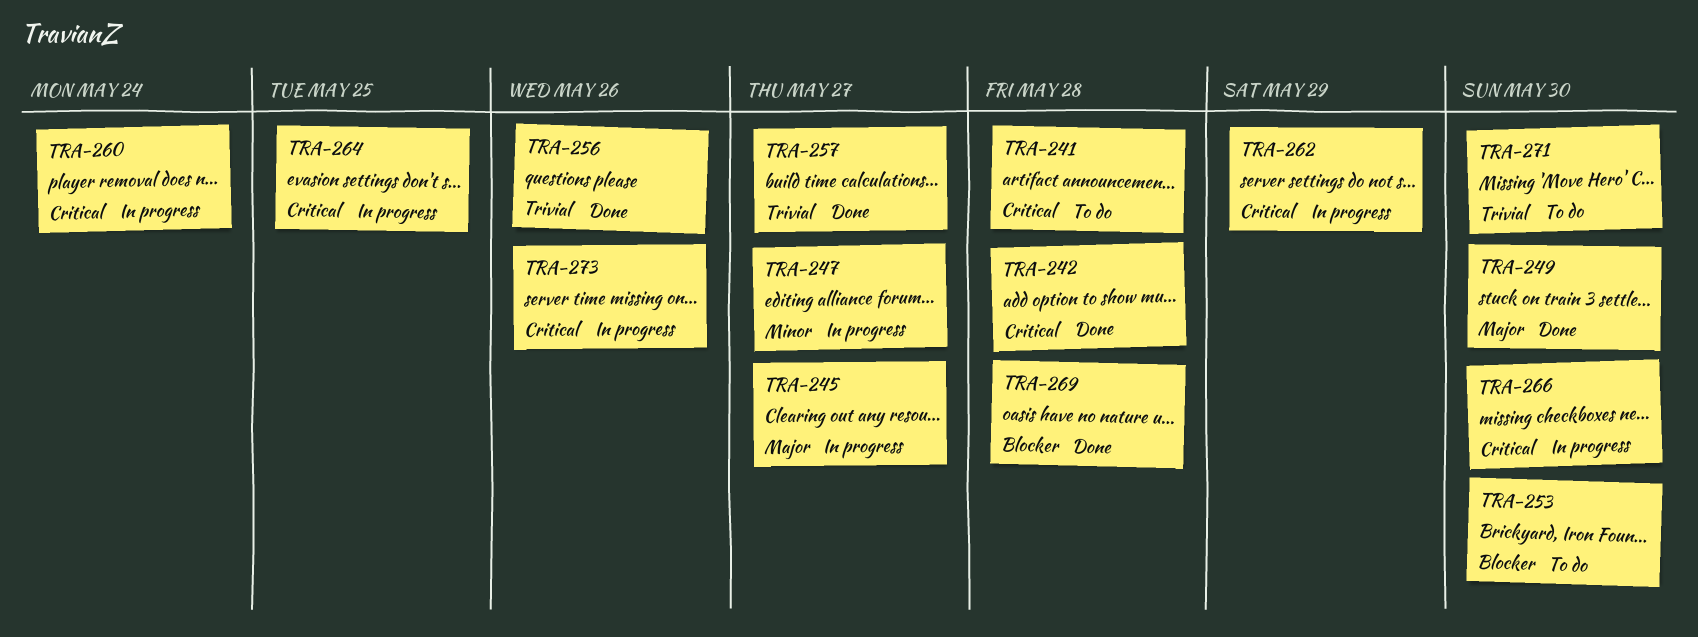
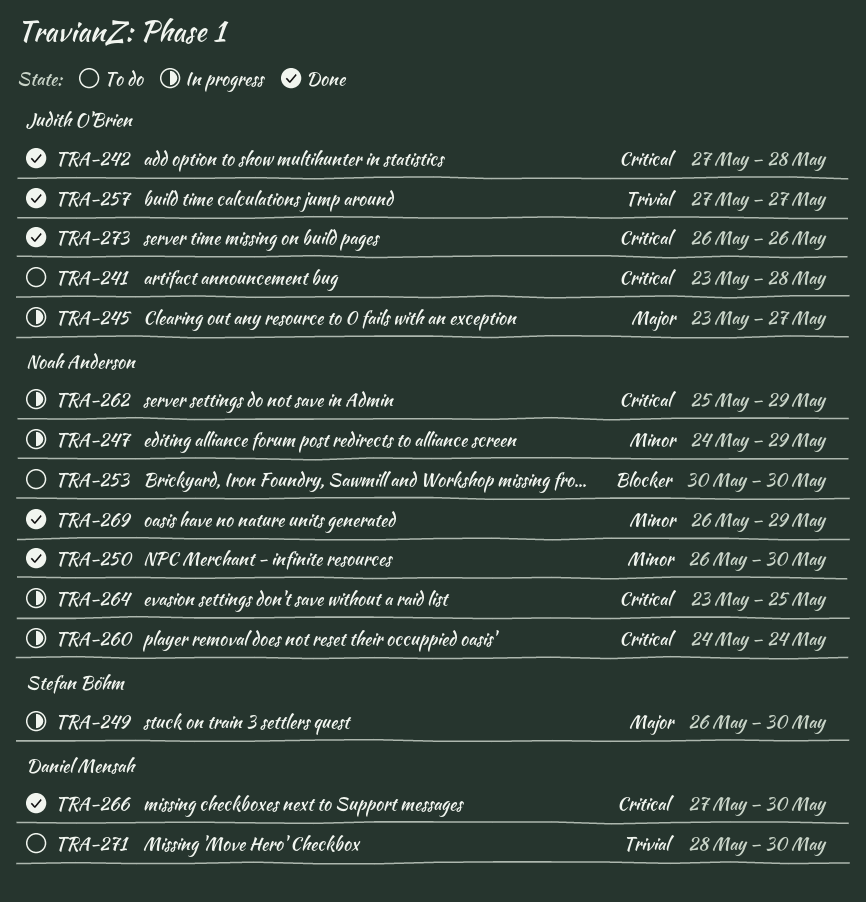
TRA-247, due: May 27 -> May 29
TRA-249, status: Done -> In progress
TRA-250: none -> present
TRA-256: present -> none
TRA-266, status: In progress -> Done
TRA-269, priority: Blocker -> Minor
TRA-269, due: May 28 -> May 29
TRA-273, status: In progress -> Done

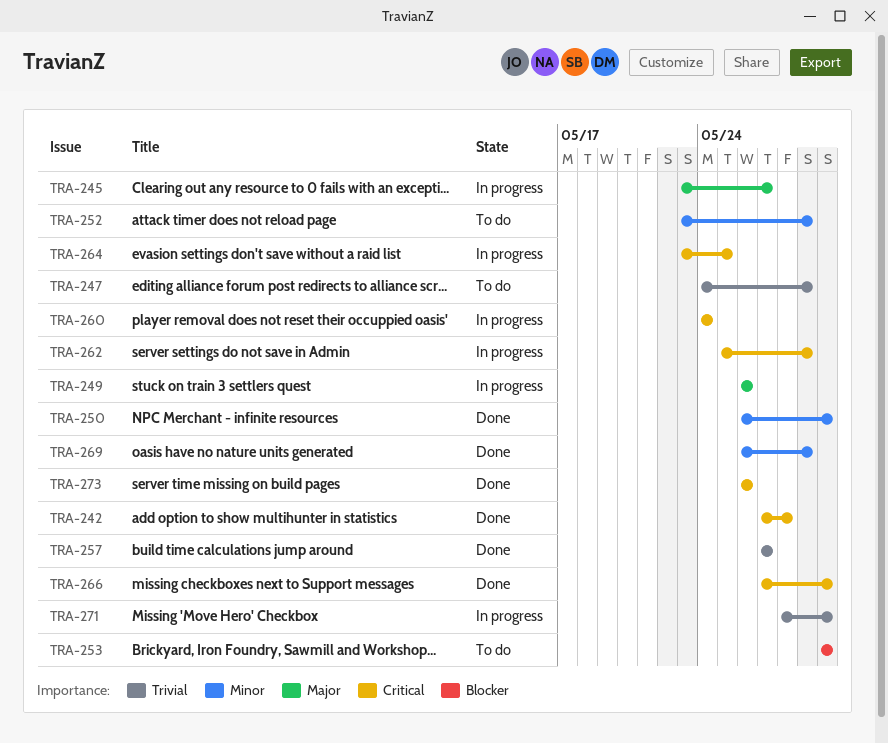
TRA-241: present -> none
TRA-247, status: In progress -> To do
TRA-247, priority: Minor -> Trivial
TRA-249, due: May 30 -> May 26
TRA-252: none -> present
TRA-271, status: To do -> In progress

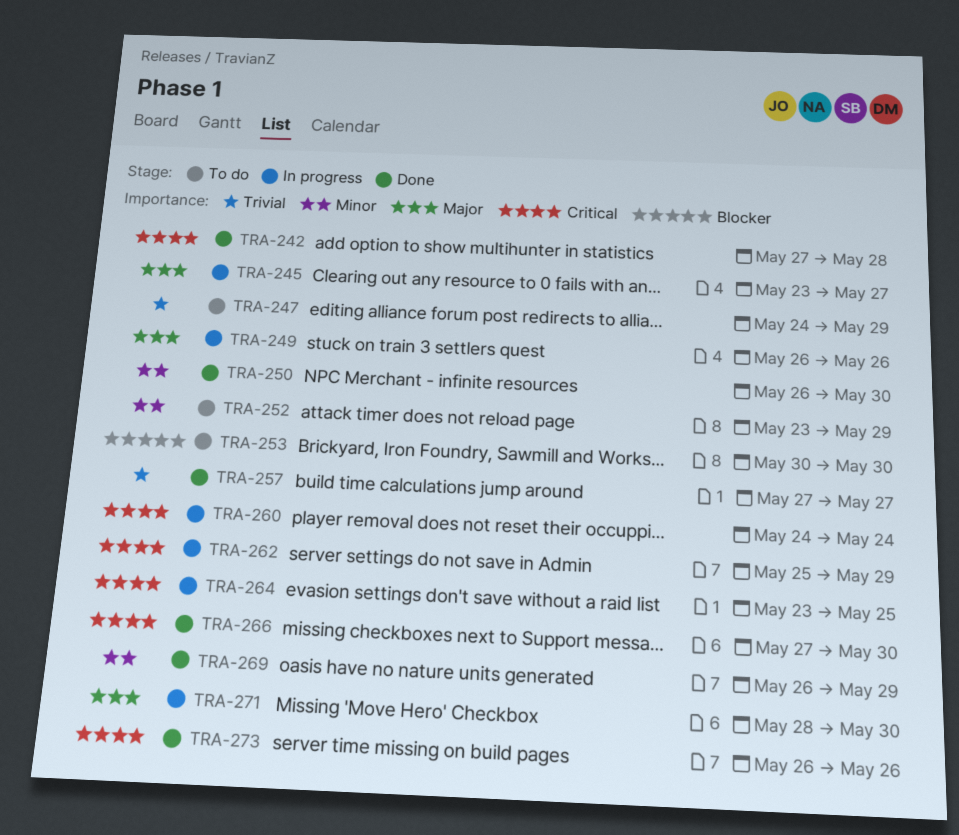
TRA-271, priority: Trivial -> Major

